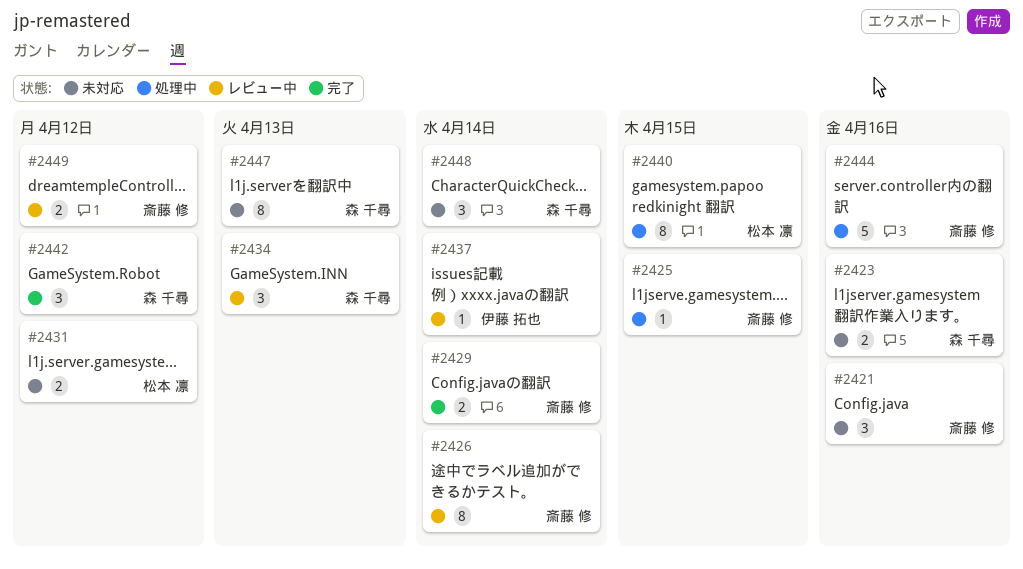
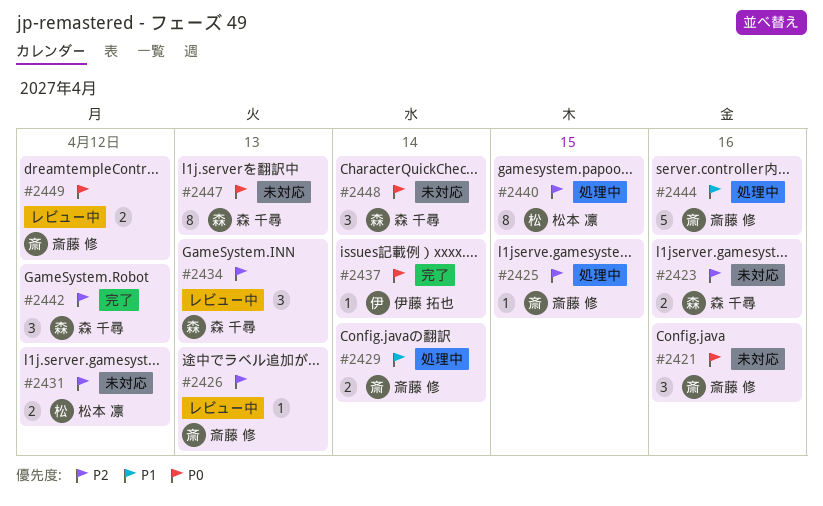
#2426, estimate: 8 -> 1
#2426, due: Apr 14 -> Apr 13
#2429, status: 完了 -> 処理中
#2437, status: レビュー中 -> 完了

